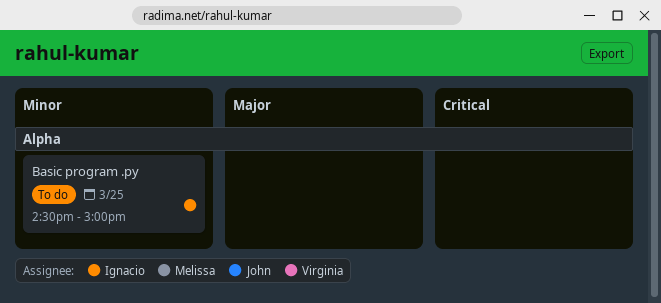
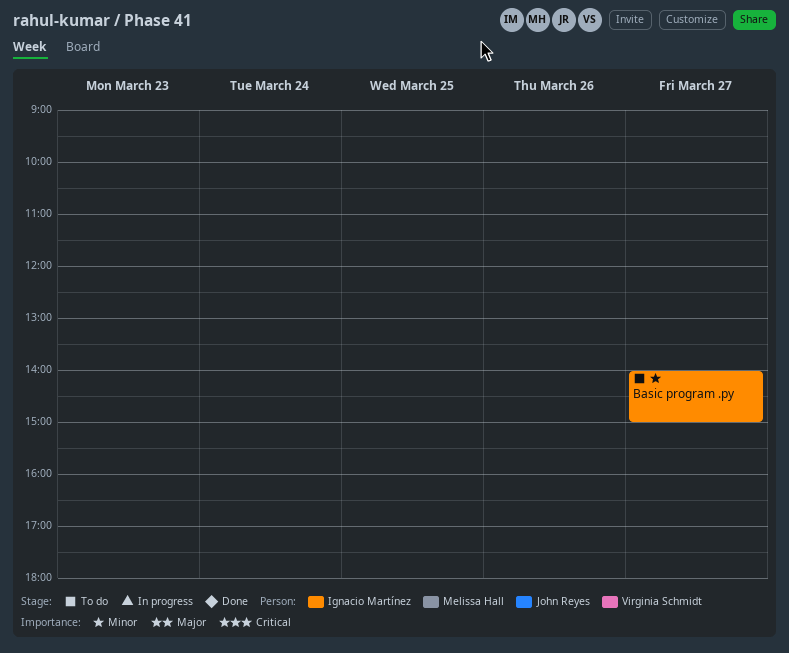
Basic program .py, day: Mar 25 -> Mar 27
Basic program .py, begins: 14:30 -> 14:00

